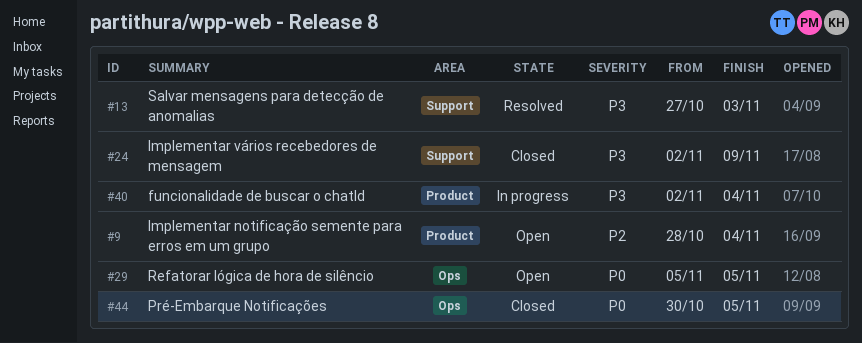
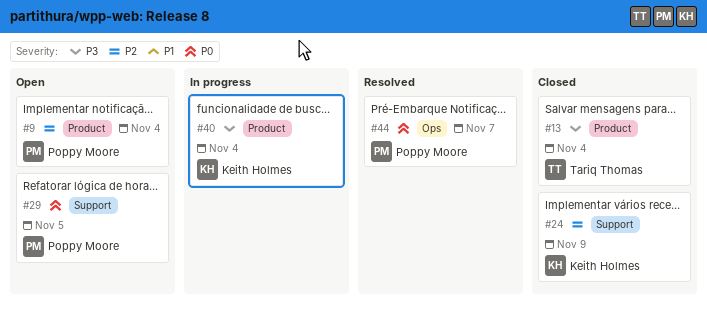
#13, status: Resolved -> Closed
#13, label: Support -> Product
#13, due: Nov 3 -> Nov 4
#24, priority: P3 -> P2
#29, label: Ops -> Support
#44, status: Closed -> Resolved
#44, due: Nov 5 -> Nov 7

